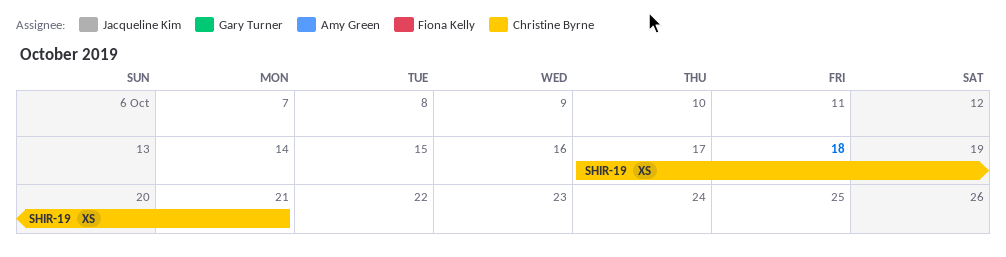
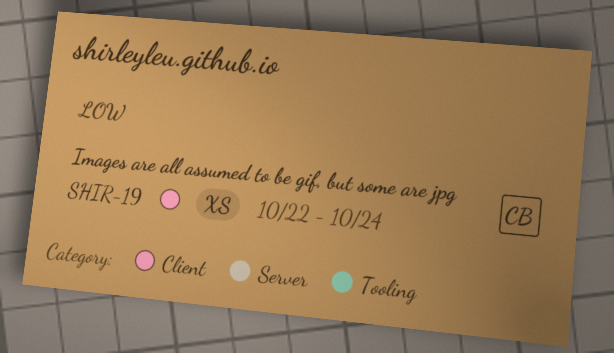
SHIR-19, start: Oct 17 -> Oct 22
SHIR-19, due: Oct 21 -> Oct 24

